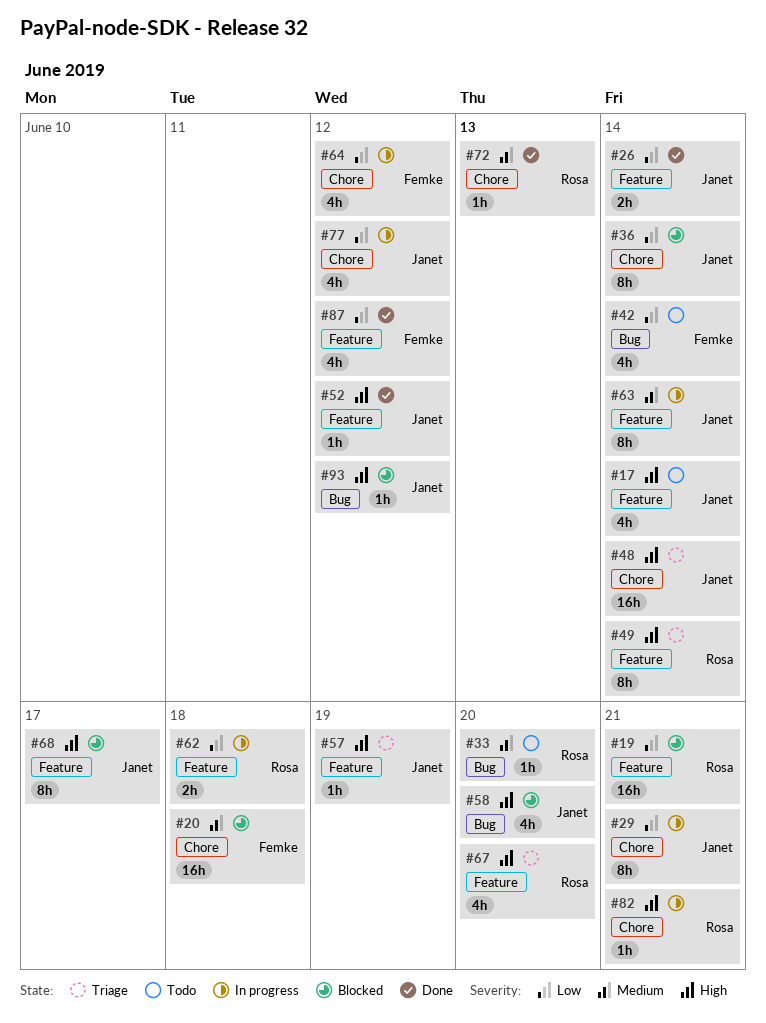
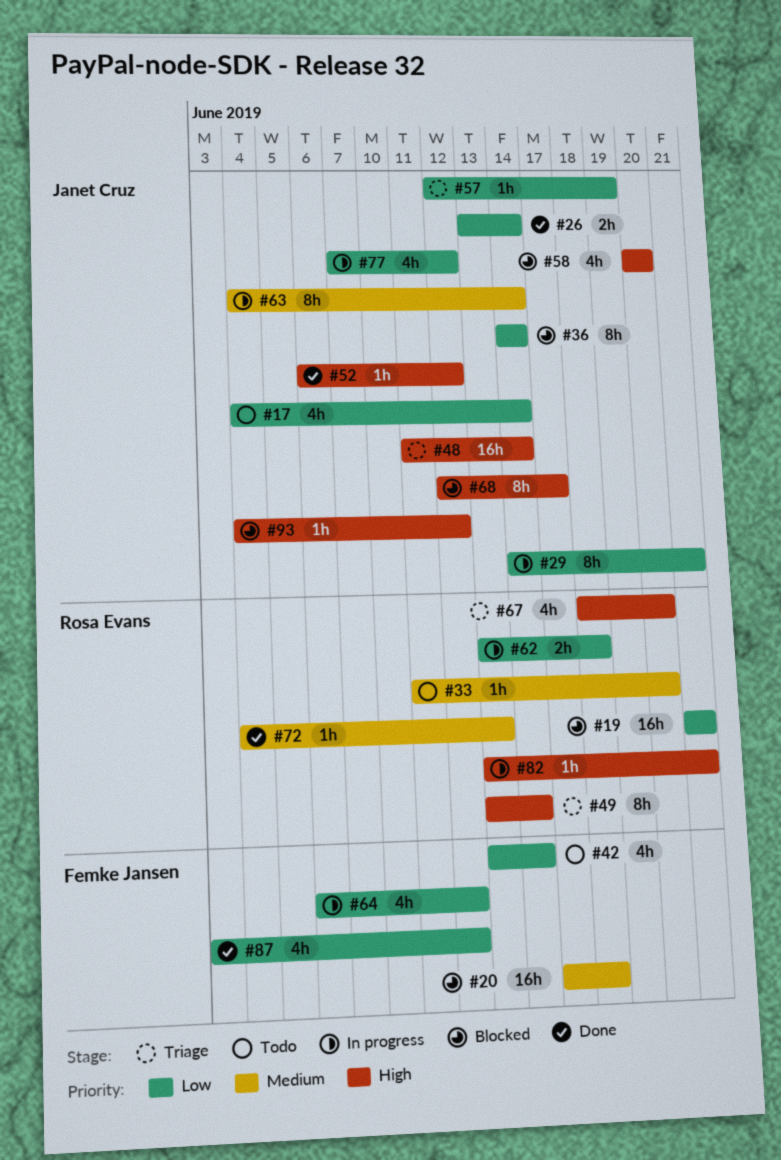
#17, priority: High -> Low
#57, priority: High -> Low

